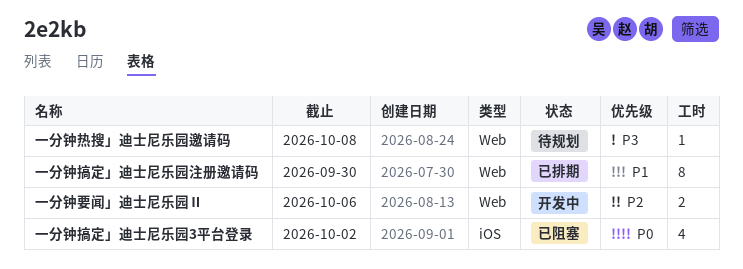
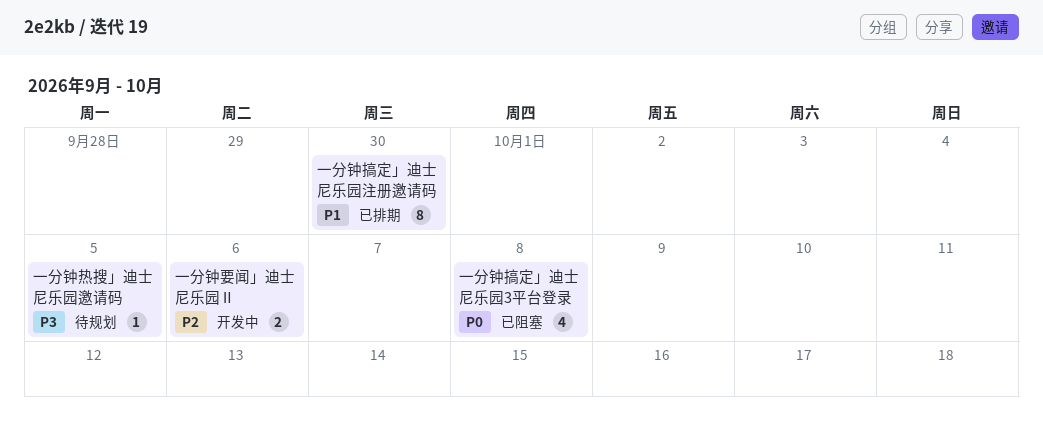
一分钟搞定」迪士尼乐园3平台登录, due: Oct 2 -> Oct 8
一分钟热搜」迪士尼乐园邀请码, due: Oct 8 -> Oct 5

